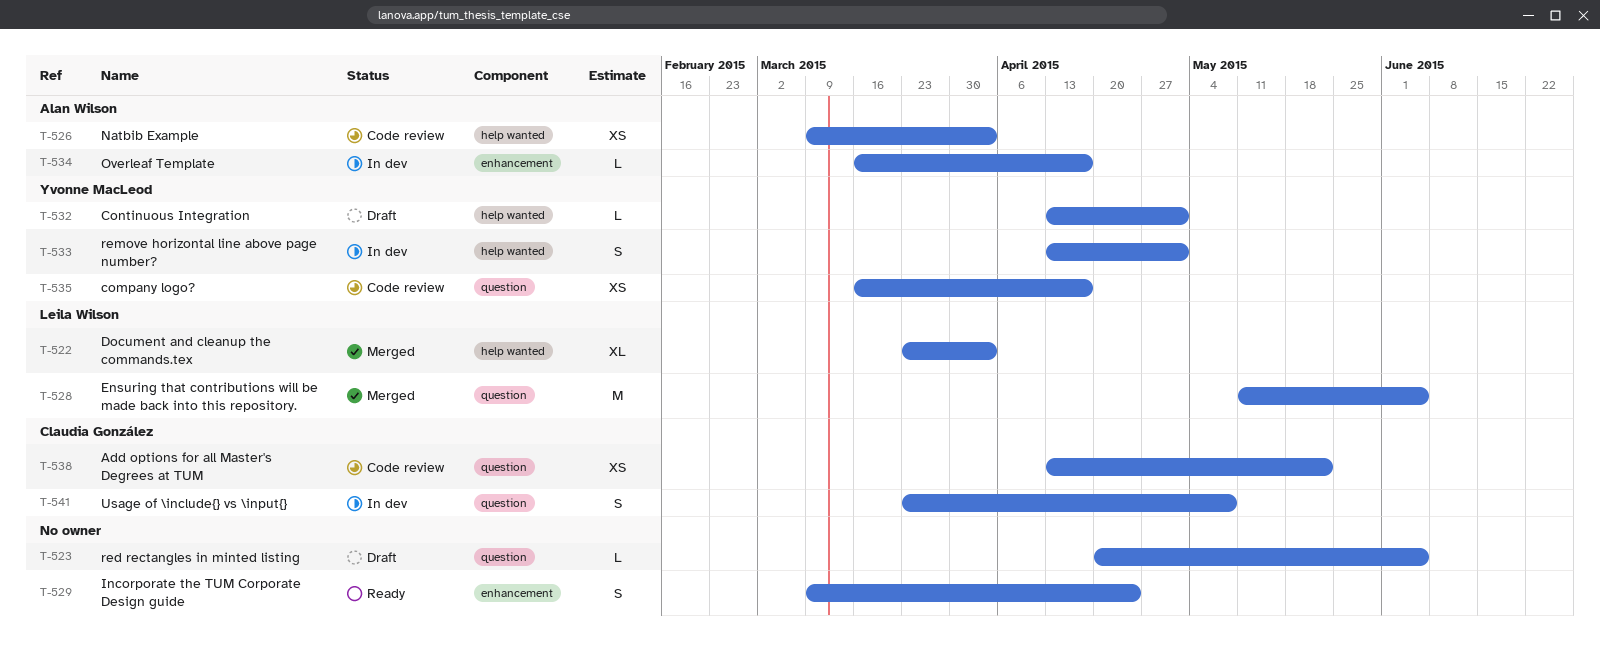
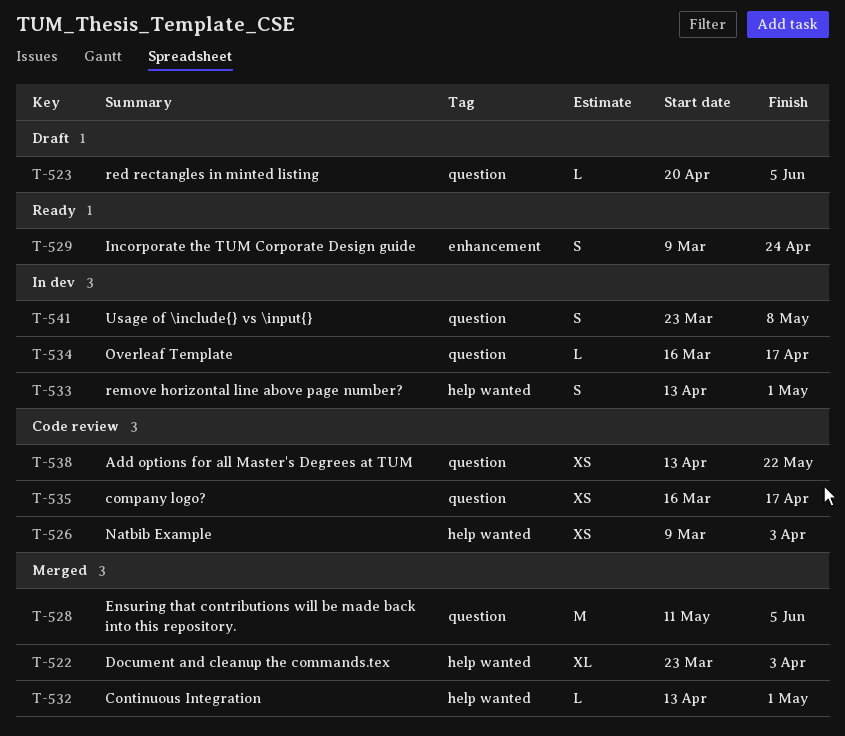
T-532, status: Draft -> Merged
T-534, label: enhancement -> question

